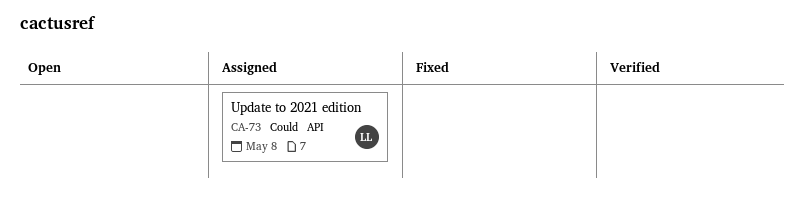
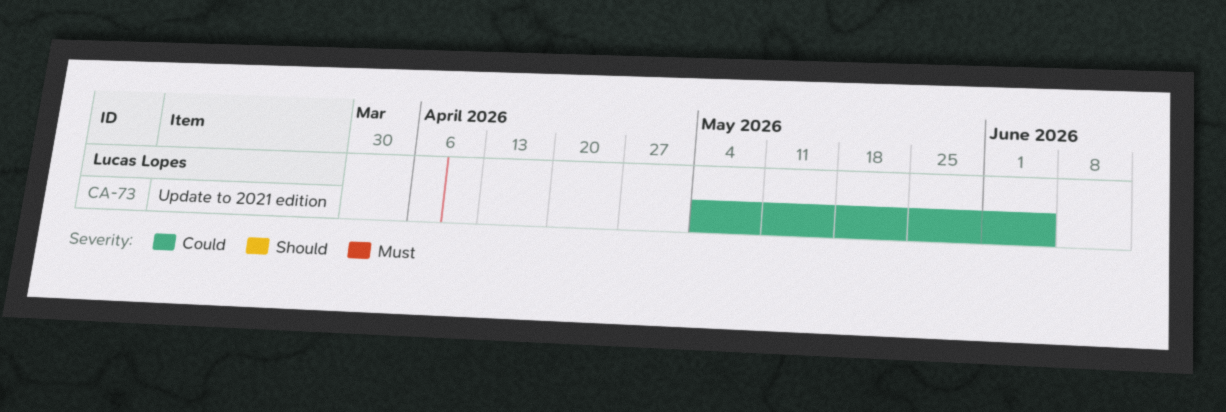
CA-73, due: May 8 -> Jun 5

